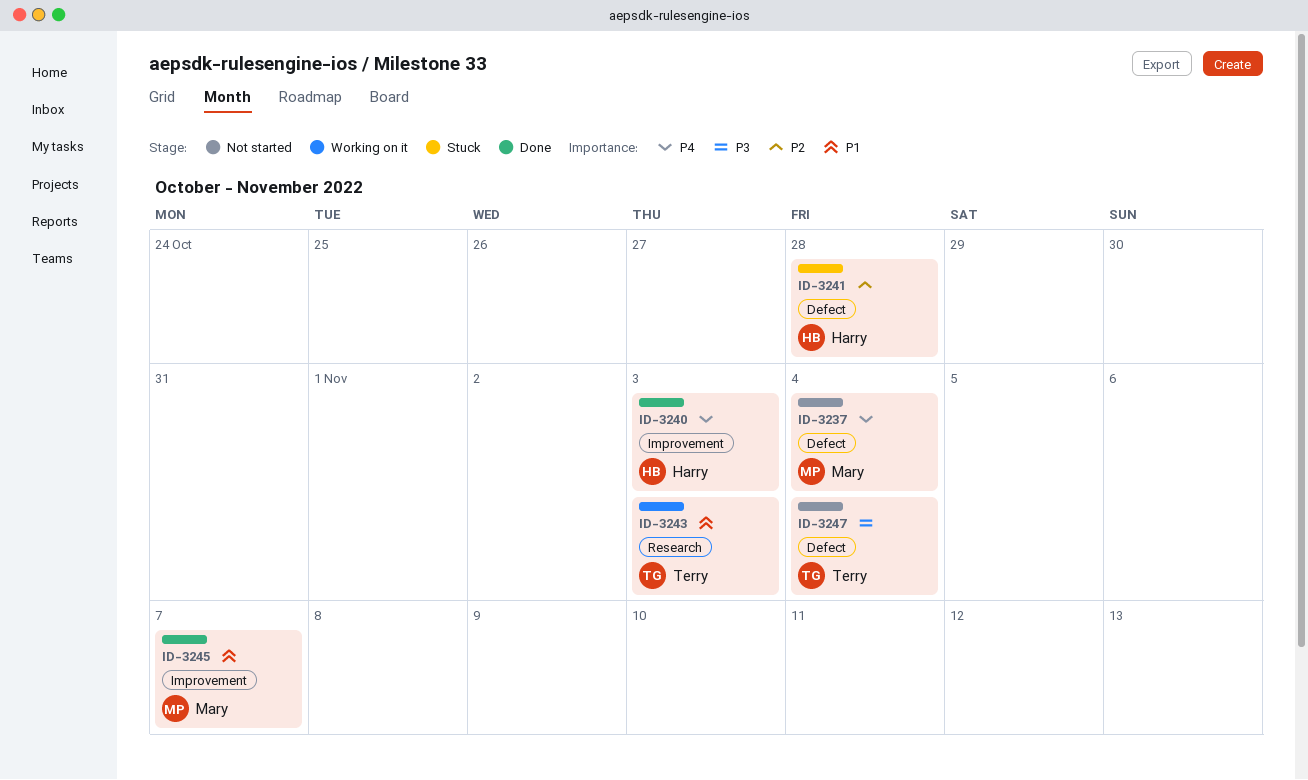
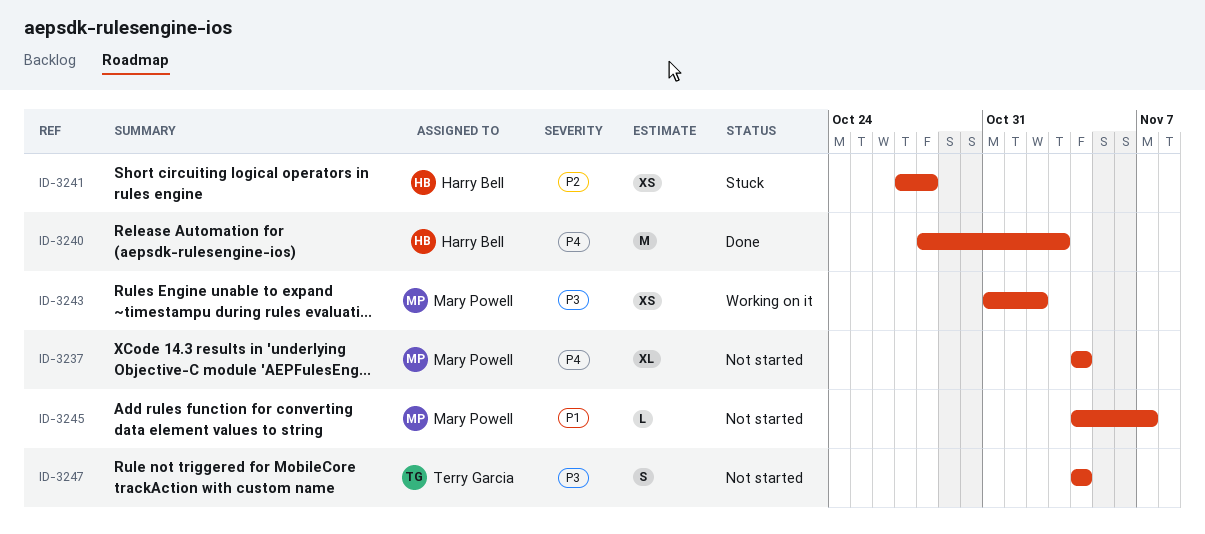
ID-3243, owner: Terry Garcia -> Mary Powell
ID-3243, priority: P1 -> P3
ID-3243, due: Nov 3 -> Nov 2
ID-3245, status: Done -> Not started

